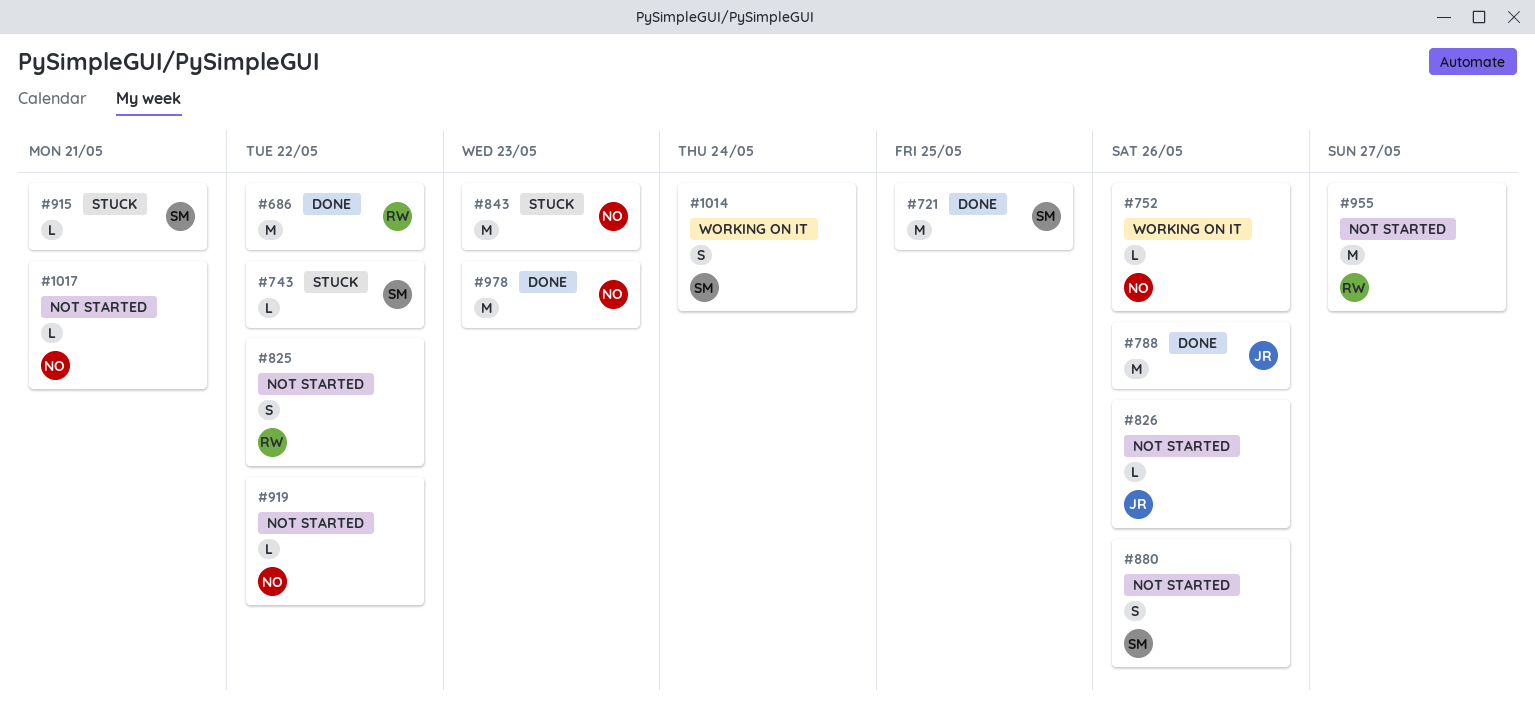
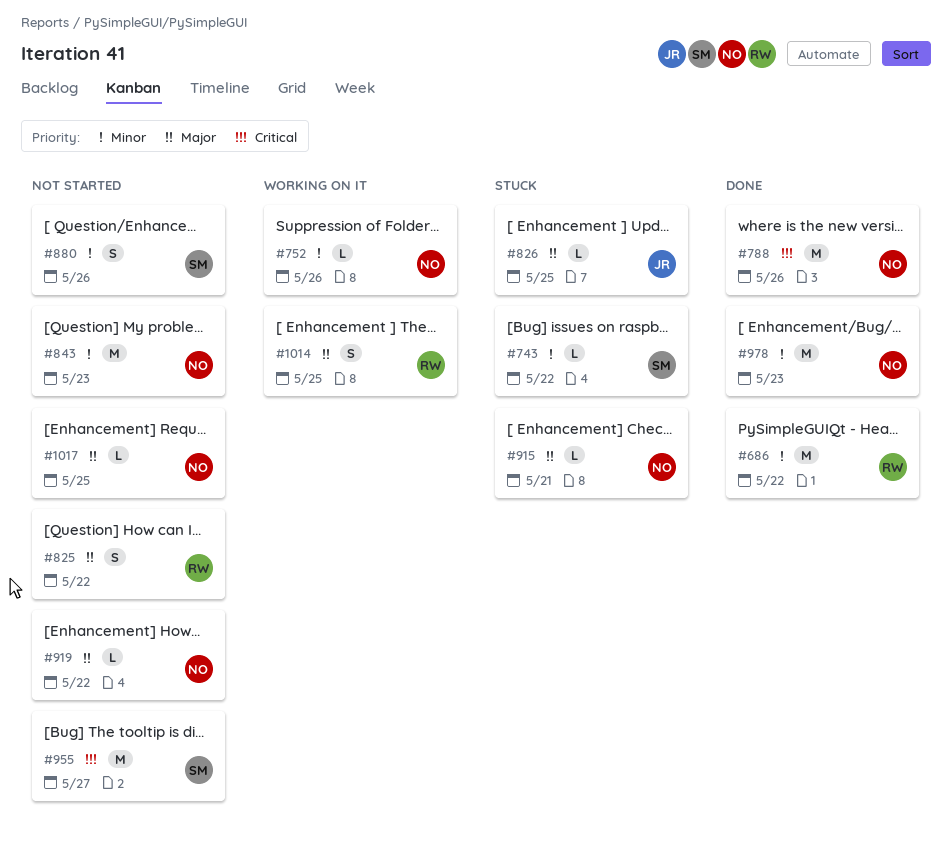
#721: present -> none
#788, owner: JR -> NO
#826, status: Not started -> Stuck
#826, due: May 26 -> May 25
#843, status: Stuck -> Not started
#915, owner: SM -> NO
#955, owner: RW -> SM
#1014, owner: SM -> RW
#1014, due: May 24 -> May 25
#1017, due: May 21 -> May 25

